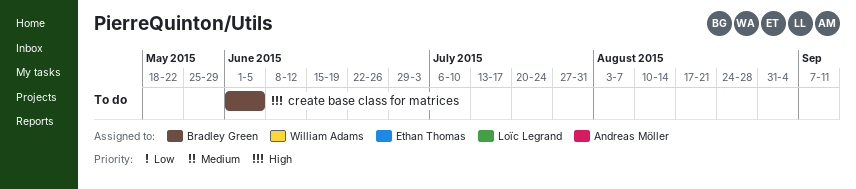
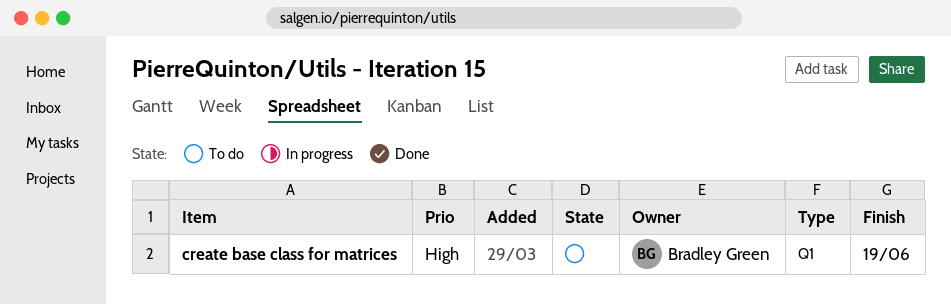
create base class for matrices, due: Jun 5 -> Jun 19

